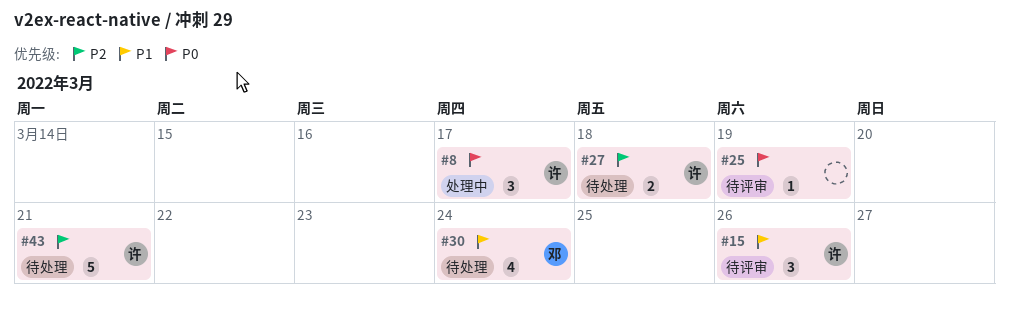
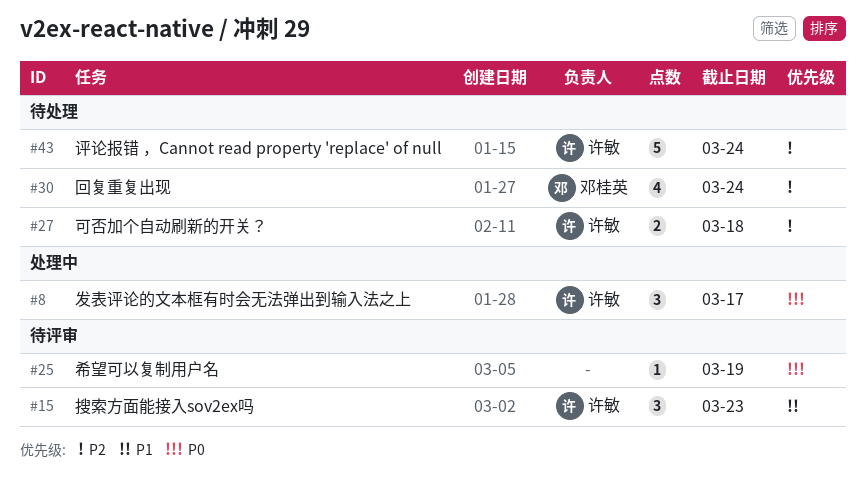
#15, due: Mar 26 -> Mar 23
#30, priority: P1 -> P2
#43, due: Mar 21 -> Mar 24

